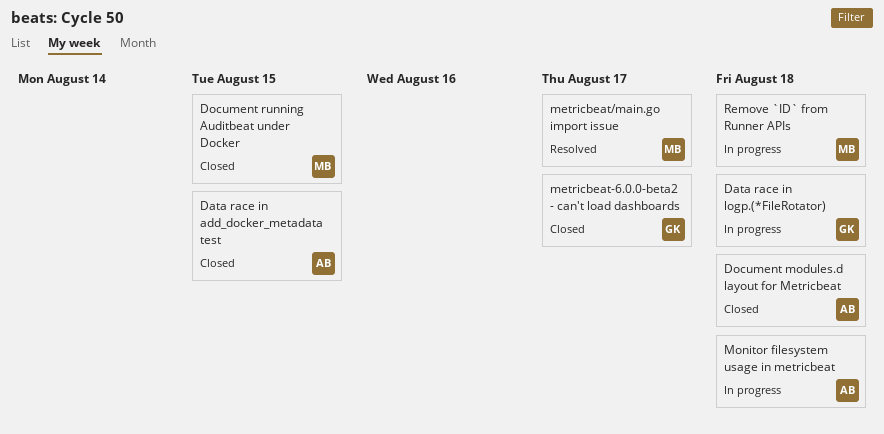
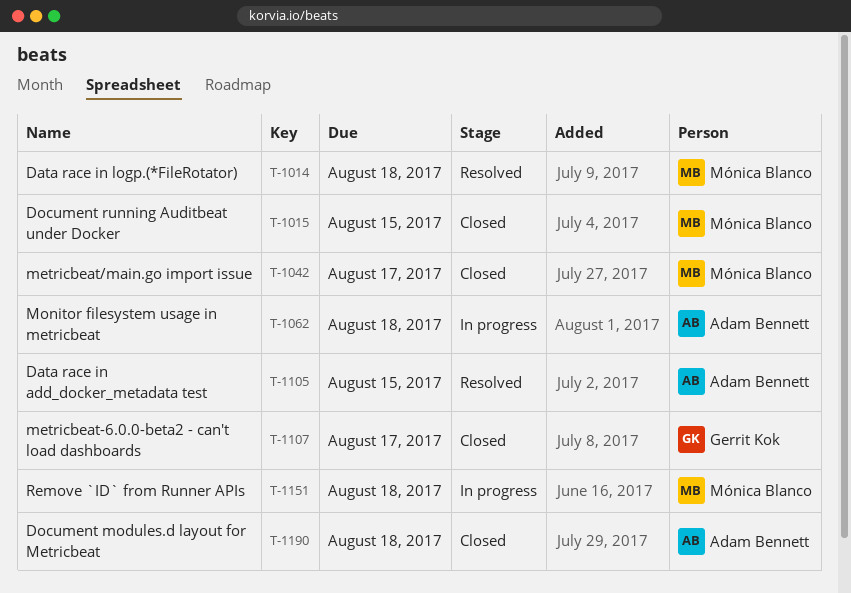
Data race in add_docker_metadata test, status: Closed -> Resolved
Data race in logp.(*FileRotator), status: In progress -> Resolved
Data race in logp.(*FileRotator), owner: Gerrit Kok -> Mónica Blanco
metricbeat/main.go import issue, status: Resolved -> Closed

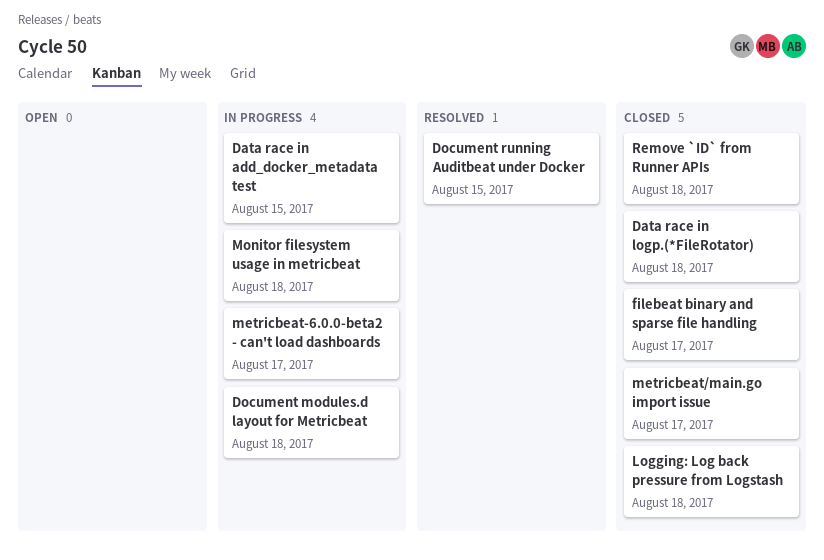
Data race in add_docker_metadata test, status: Resolved -> In progress
Data race in logp.(*FileRotator), status: Resolved -> Closed
Document modules.d layout for Metricbeat, status: Closed -> In progress
Document running Auditbeat under Docker, status: Closed -> Resolved
filebeat binary and sparse file handling: none -> present
Logging: Log back pressure from Logstash: none -> present
metricbeat-6.0.0-beta2 - can't load dashboards, status: Closed -> In progress
Remove `ID` from Runner APIs, status: In progress -> Closed

